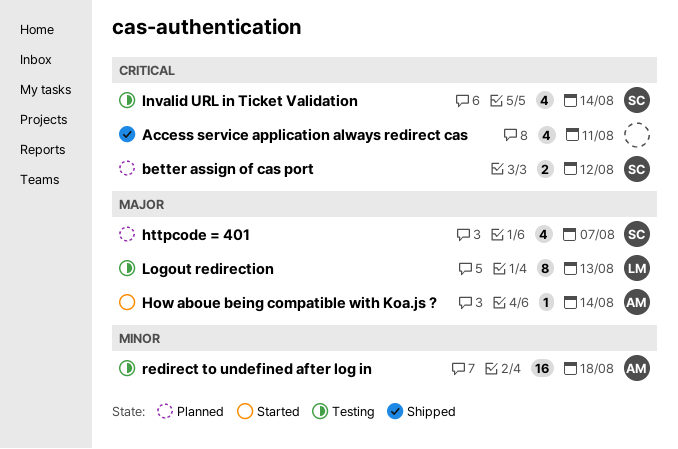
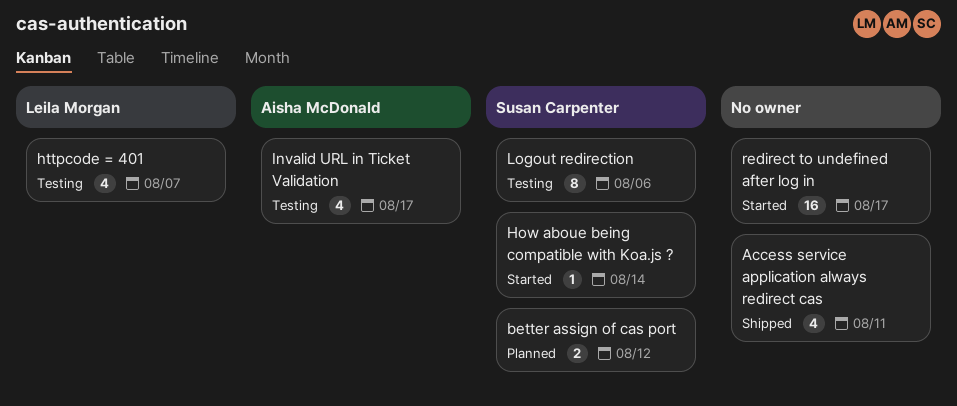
How aboue being compatible with Koa.js ?, owner: Aisha McDonald -> Susan Carpenter
httpcode = 401, status: Planned -> Testing
httpcode = 401, owner: Susan Carpenter -> Leila Morgan
Invalid URL in Ticket Validation, owner: Susan Carpenter -> Aisha McDonald
Invalid URL in Ticket Validation, due: Aug 14 -> Aug 17
Logout redirection, owner: Leila Morgan -> Susan Carpenter
Logout redirection, due: Aug 13 -> Aug 6
redirect to undefined after log in, status: Testing -> Started
redirect to undefined after log in, owner: Aisha McDonald -> none
redirect to undefined after log in, due: Aug 18 -> Aug 17

